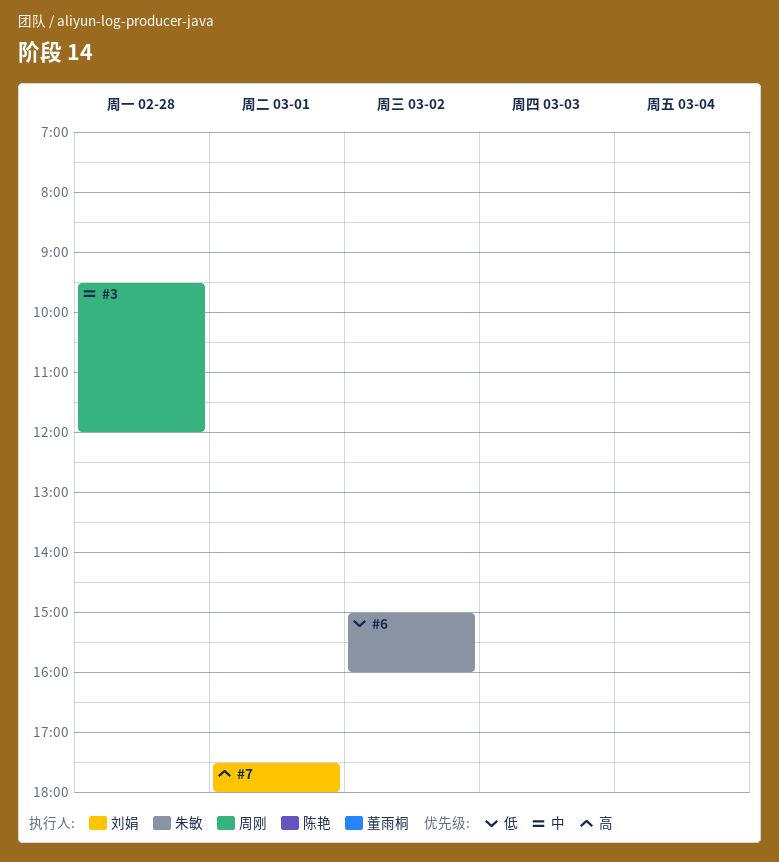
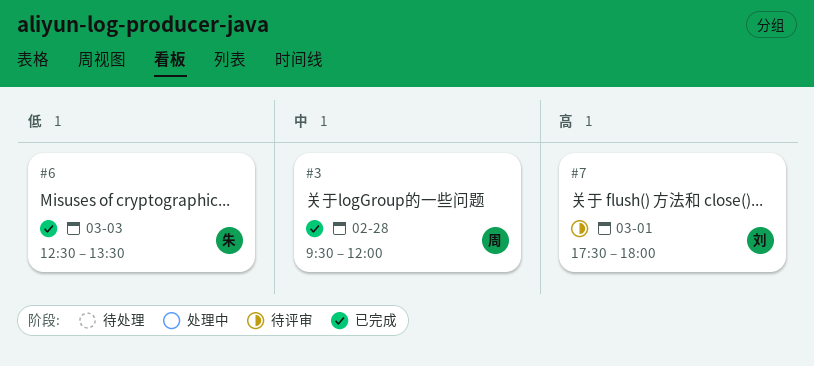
#6, day: Mar 2 -> Mar 3
#6, begins: 15:00 -> 12:30
#6, ends: 16:00 -> 13:30

